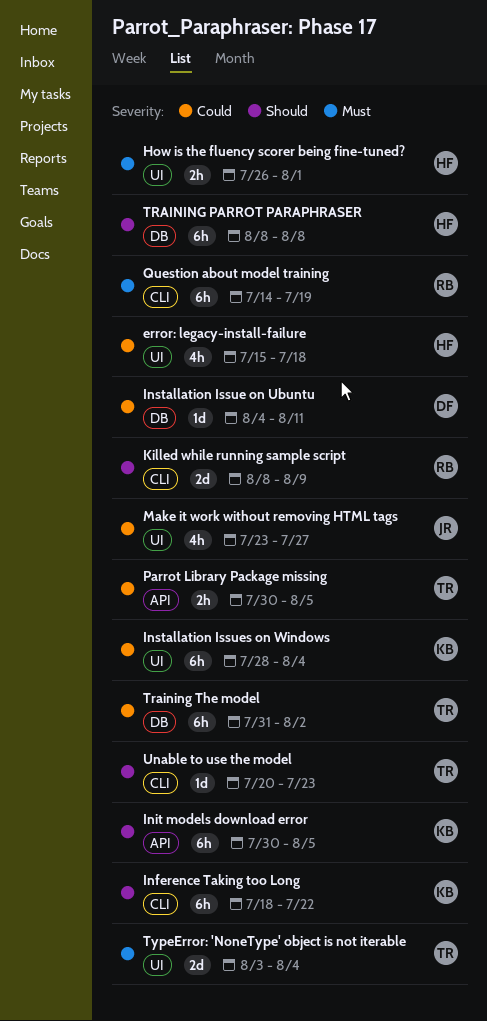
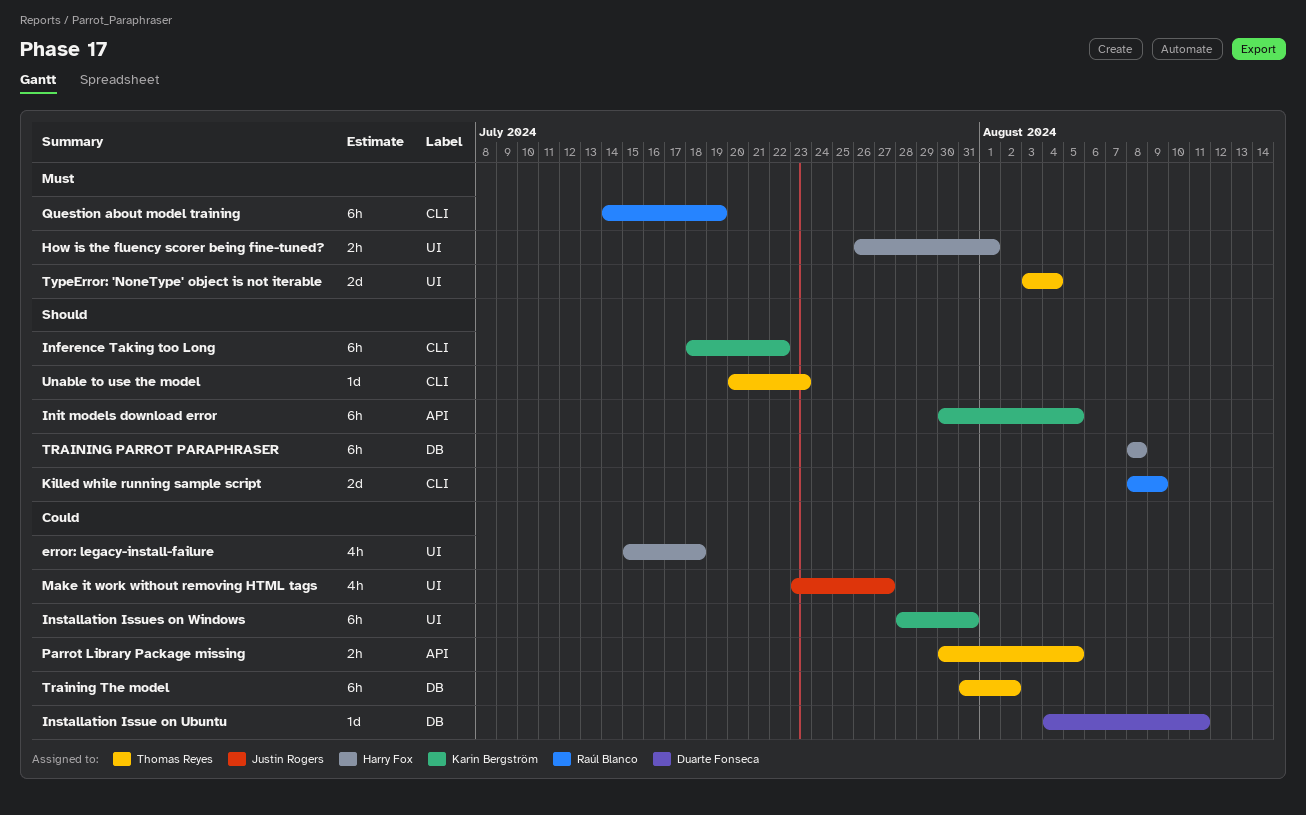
Installation Issues on Windows, due: Aug 4 -> Jul 31

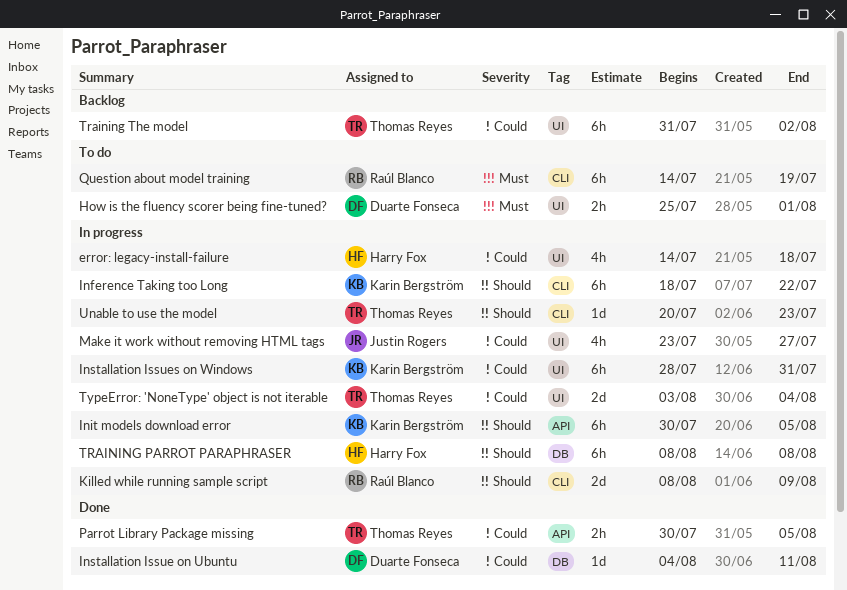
error: legacy-install-failure, start: Jul 15 -> Jul 14
How is the fluency scorer being fine-tuned?, owner: Harry Fox -> Duarte Fonseca
How is the fluency scorer being fine-tuned?, start: Jul 26 -> Jul 25
Training The model, label: DB -> UI
TypeError: 'NoneType' object is not iterable, priority: Must -> Could

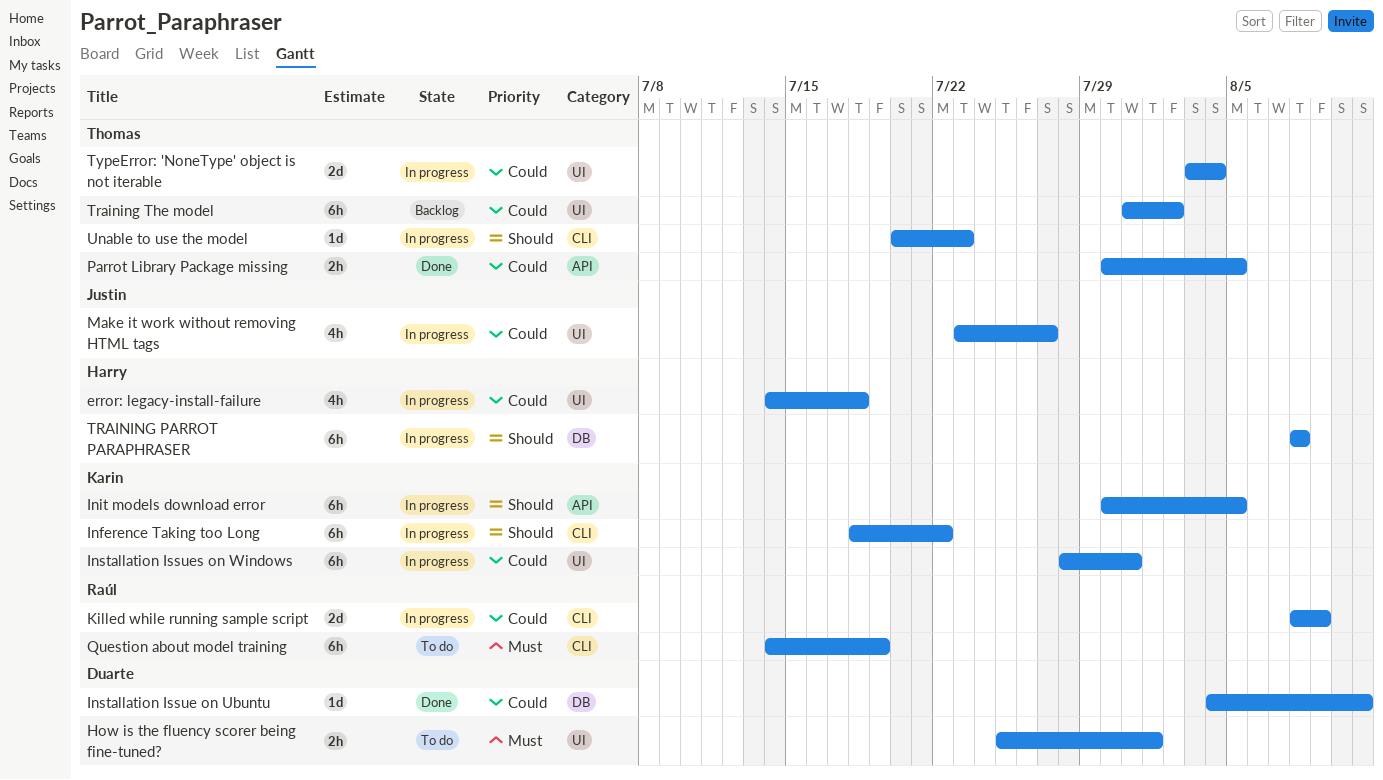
Killed while running sample script, priority: Should -> Could

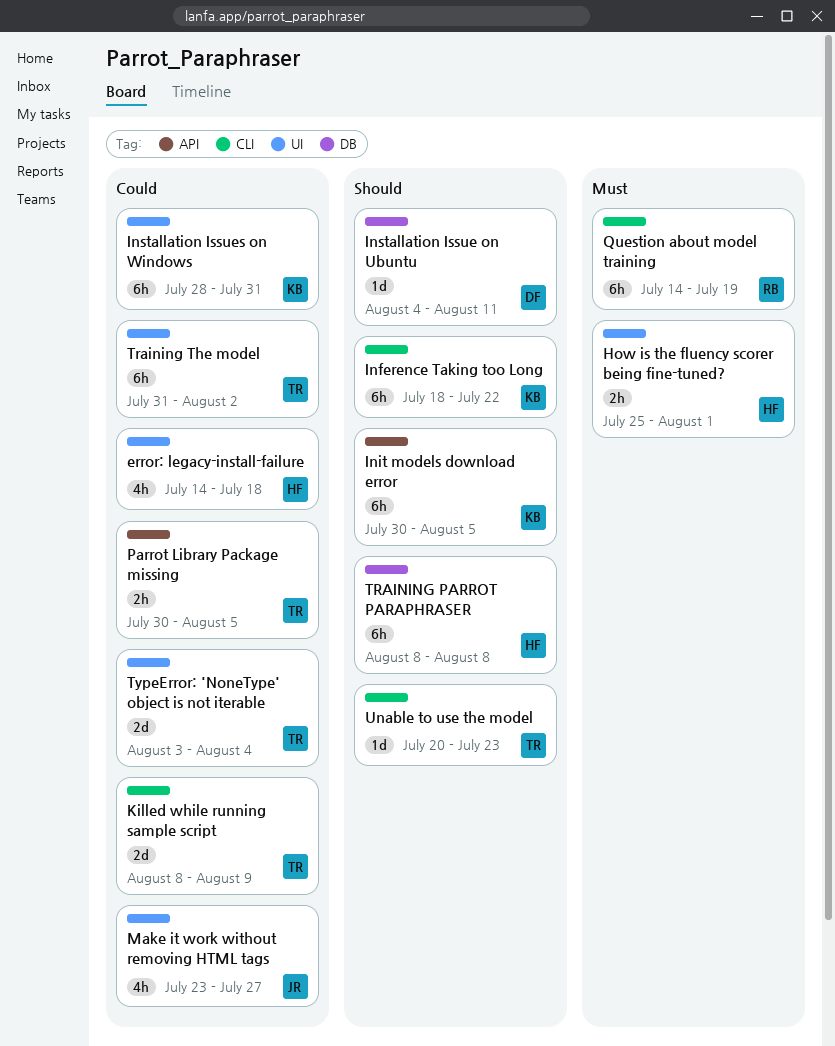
How is the fluency scorer being fine-tuned?, owner: Duarte -> Harry
Installation Issue on Ubuntu, priority: Could -> Should
Killed while running sample script, owner: Raúl -> Thomas

